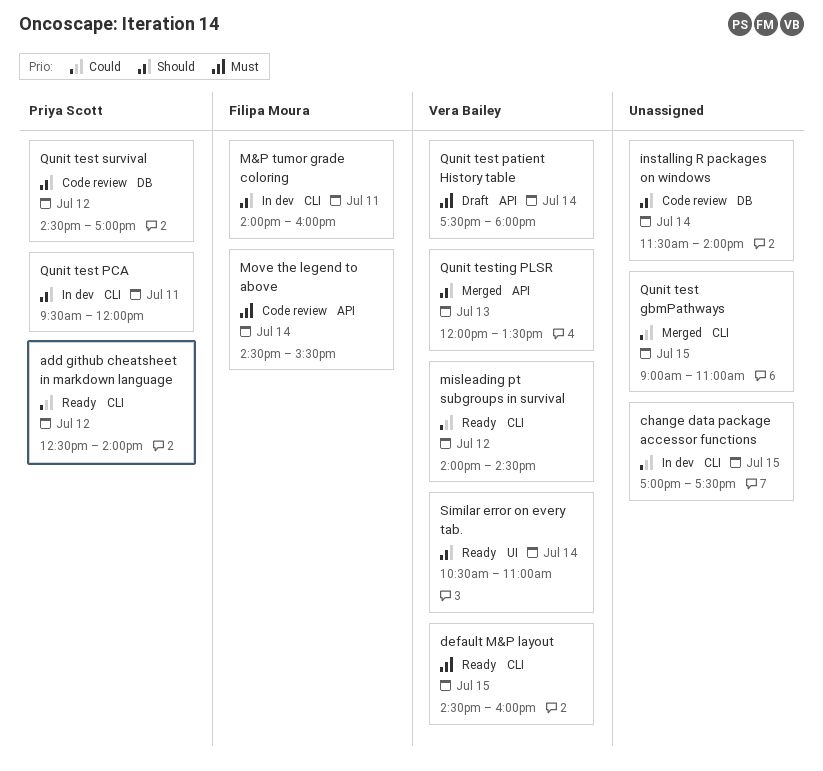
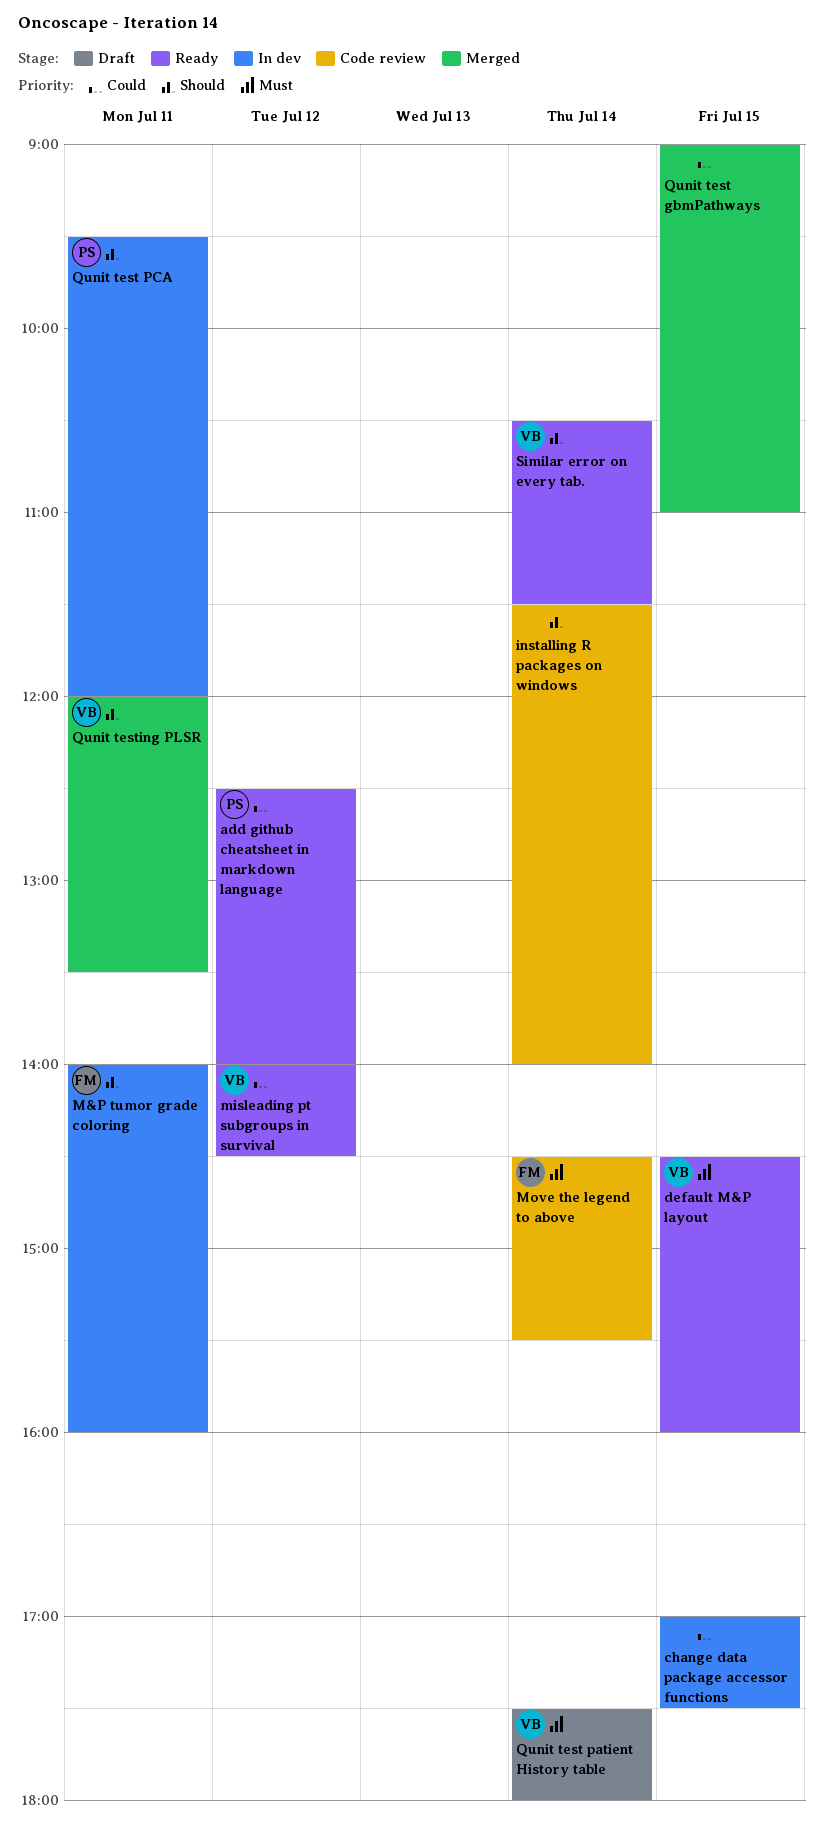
Qunit test survival: present -> none
Qunit testing PLSR, day: Jul 13 -> Jul 11
Similar error on every tab., ends: 11:00 -> 11:30

